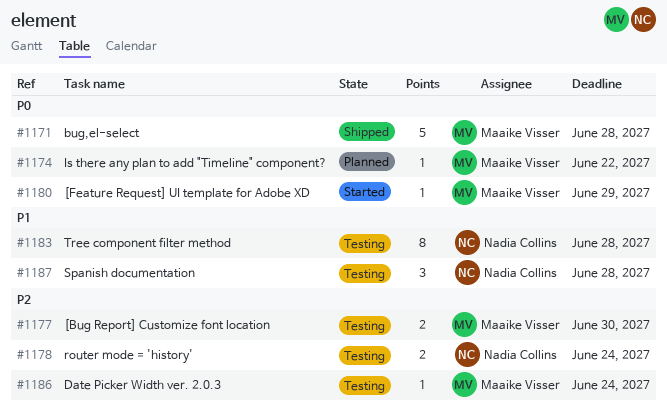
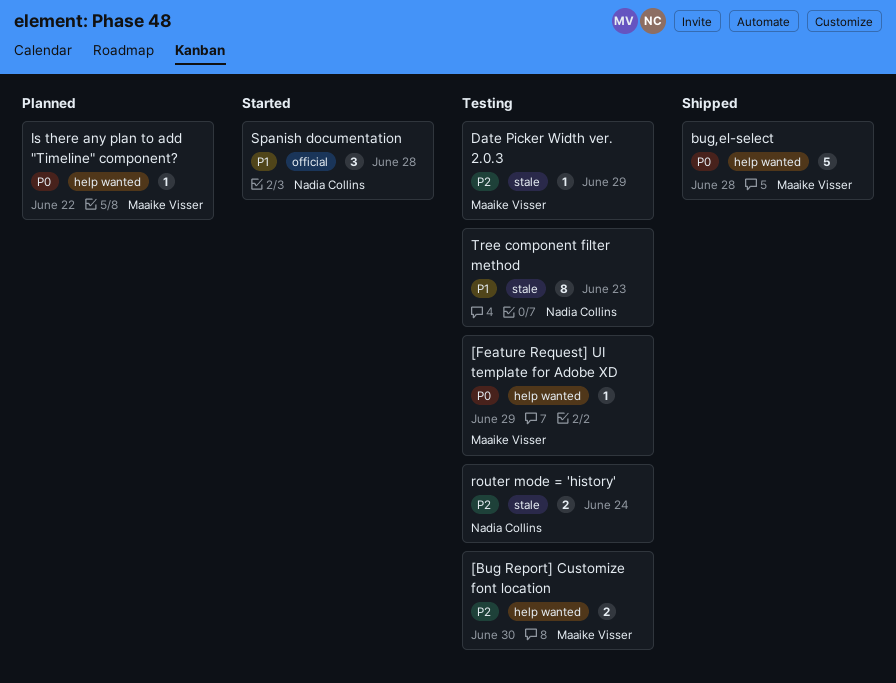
[Feature Request] UI template for Adobe XD, status: Started -> Testing
Date Picker Width ver. 2.0.3, due: Jun 24 -> Jun 29
Spanish documentation, status: Testing -> Started
Tree component filter method, due: Jun 28 -> Jun 23

